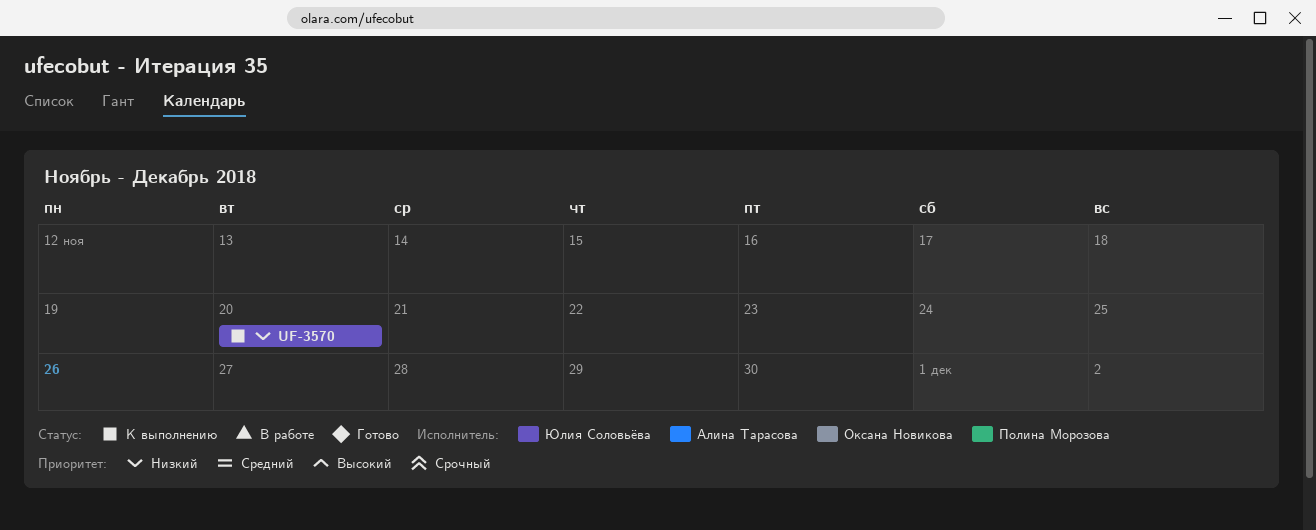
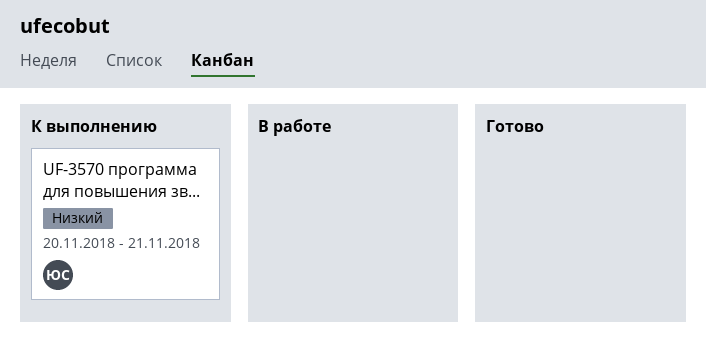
UF-3570, due: Nov 20 -> Nov 21

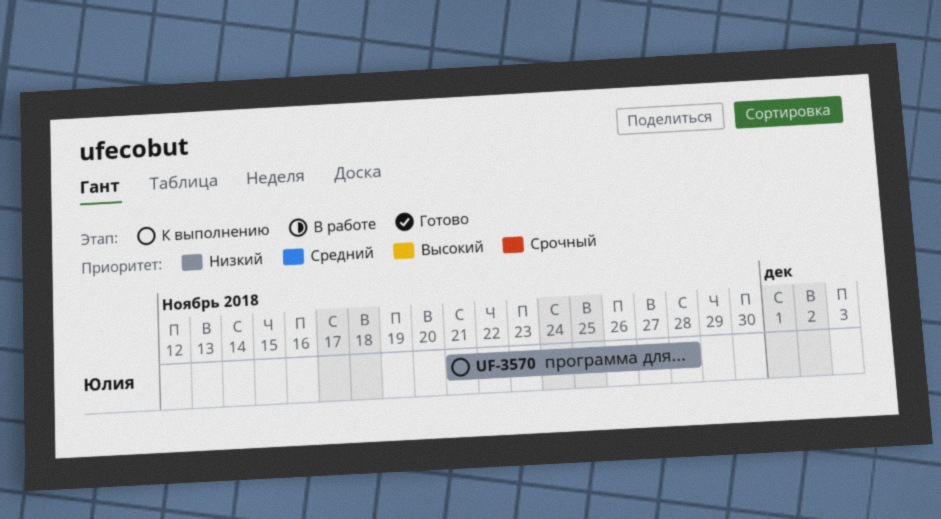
UF-3570, start: Nov 20 -> Nov 21
UF-3570, due: Nov 21 -> Nov 28

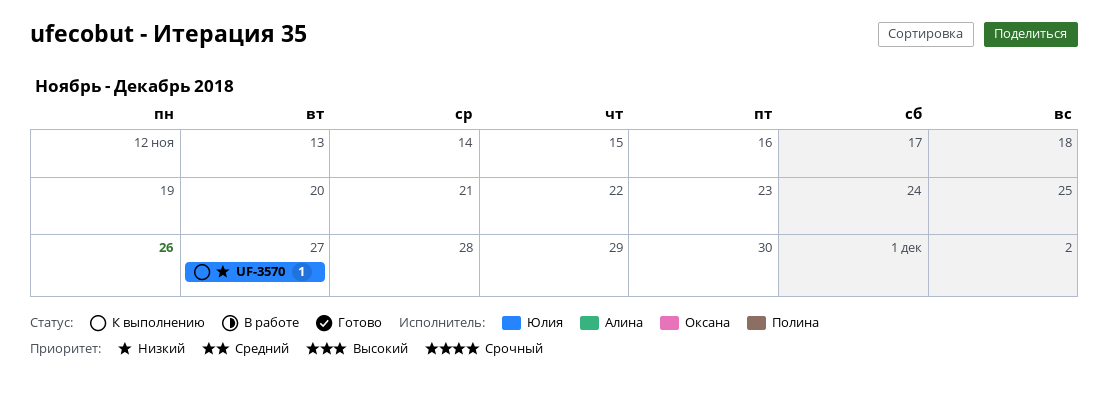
UF-3570, start: Nov 21 -> Nov 27
UF-3570, due: Nov 28 -> Nov 27

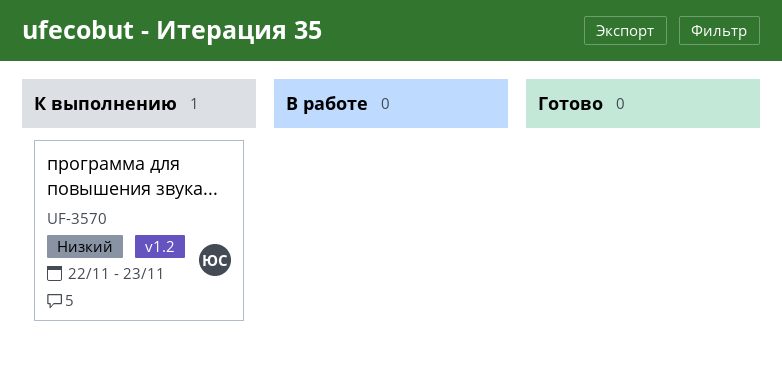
UF-3570, start: Nov 27 -> Nov 22
UF-3570, due: Nov 27 -> Nov 23

